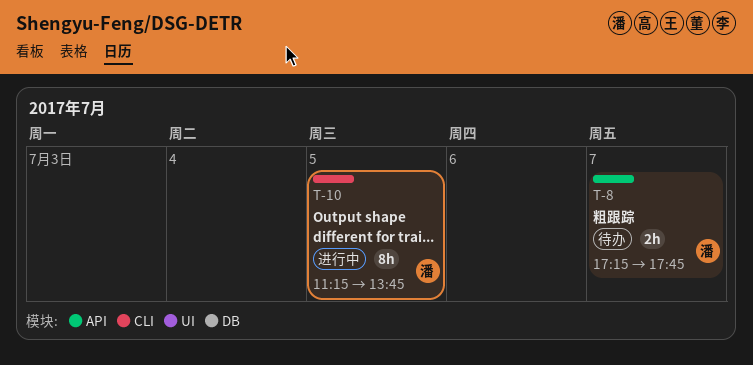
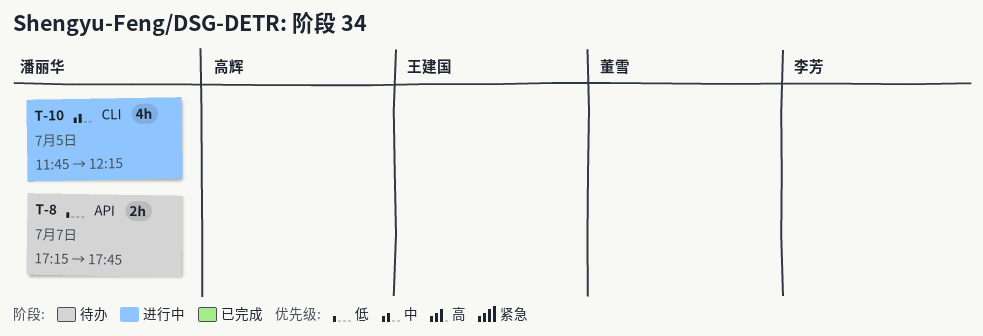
T-10, estimate: 8h -> 4h
T-10, begins: 11:15 -> 11:45
T-10, ends: 13:45 -> 12:15

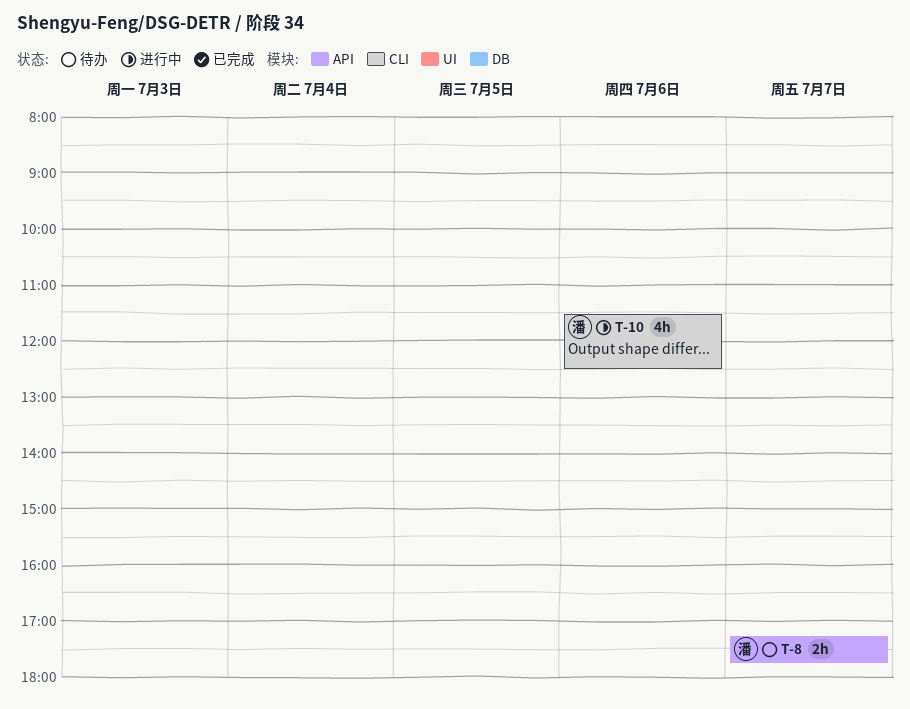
T-10, day: Jul 5 -> Jul 6
T-10, begins: 11:45 -> 11:30
T-10, ends: 12:15 -> 12:30

